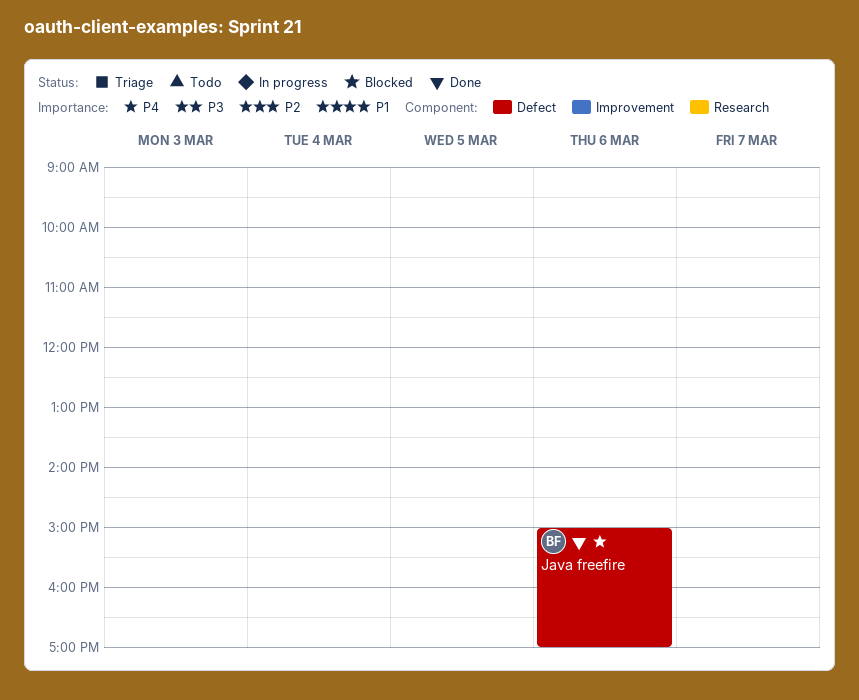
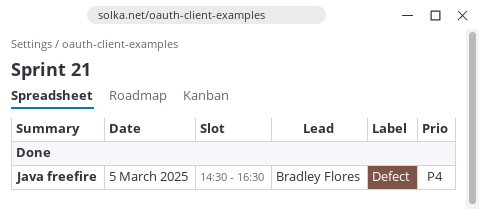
Java freefire, day: Mar 6 -> Mar 5
Java freefire, begins: 15:00 -> 14:30
Java freefire, ends: 17:00 -> 16:30

